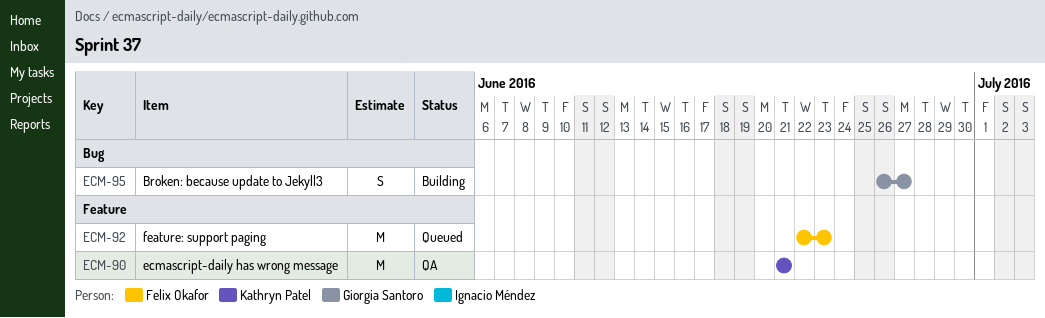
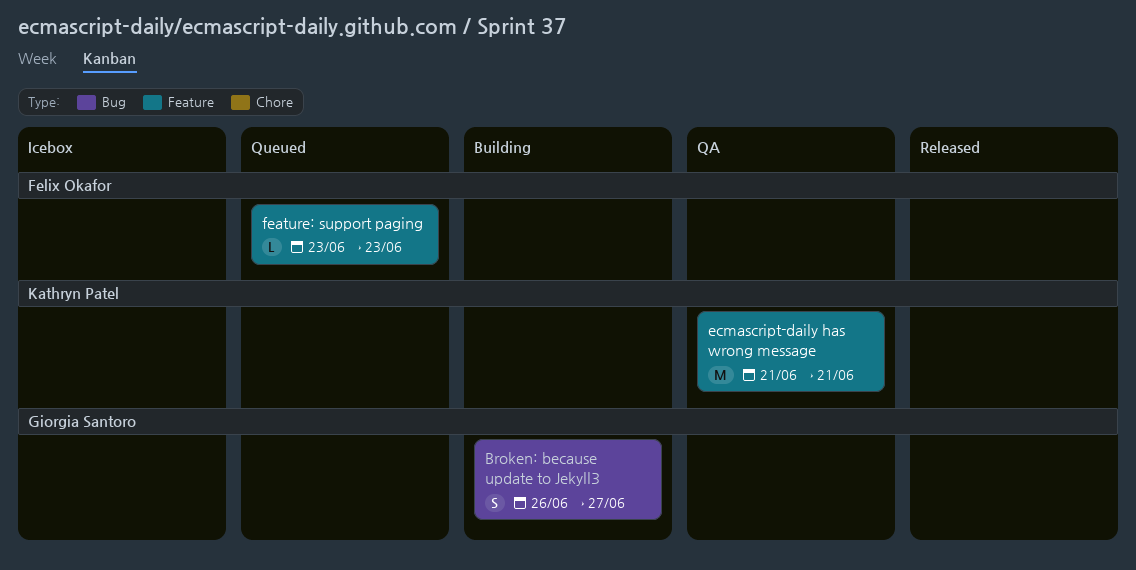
feature: support paging, estimate: M -> L
feature: support paging, start: Jun 22 -> Jun 23

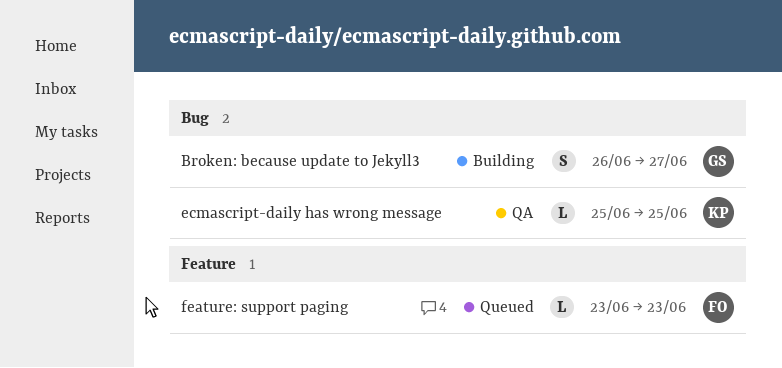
ecmascript-daily has wrong message, label: Feature -> Bug
ecmascript-daily has wrong message, estimate: M -> L
ecmascript-daily has wrong message, start: Jun 21 -> Jun 25
ecmascript-daily has wrong message, due: Jun 21 -> Jun 25

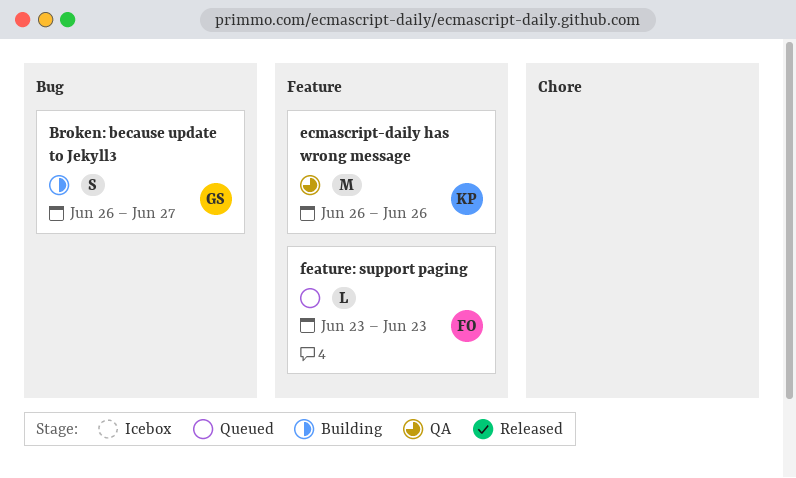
ecmascript-daily has wrong message, label: Bug -> Feature
ecmascript-daily has wrong message, estimate: L -> M
ecmascript-daily has wrong message, start: Jun 25 -> Jun 26
ecmascript-daily has wrong message, due: Jun 25 -> Jun 26

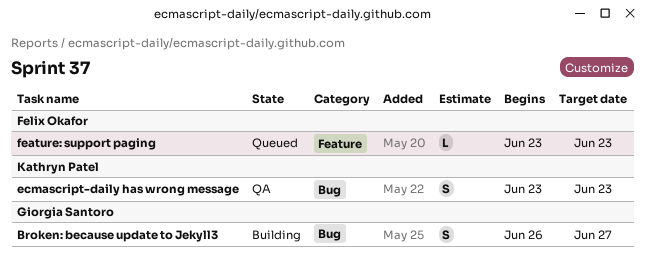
ecmascript-daily has wrong message, label: Feature -> Bug
ecmascript-daily has wrong message, estimate: M -> S
ecmascript-daily has wrong message, start: Jun 26 -> Jun 23
ecmascript-daily has wrong message, due: Jun 26 -> Jun 23

